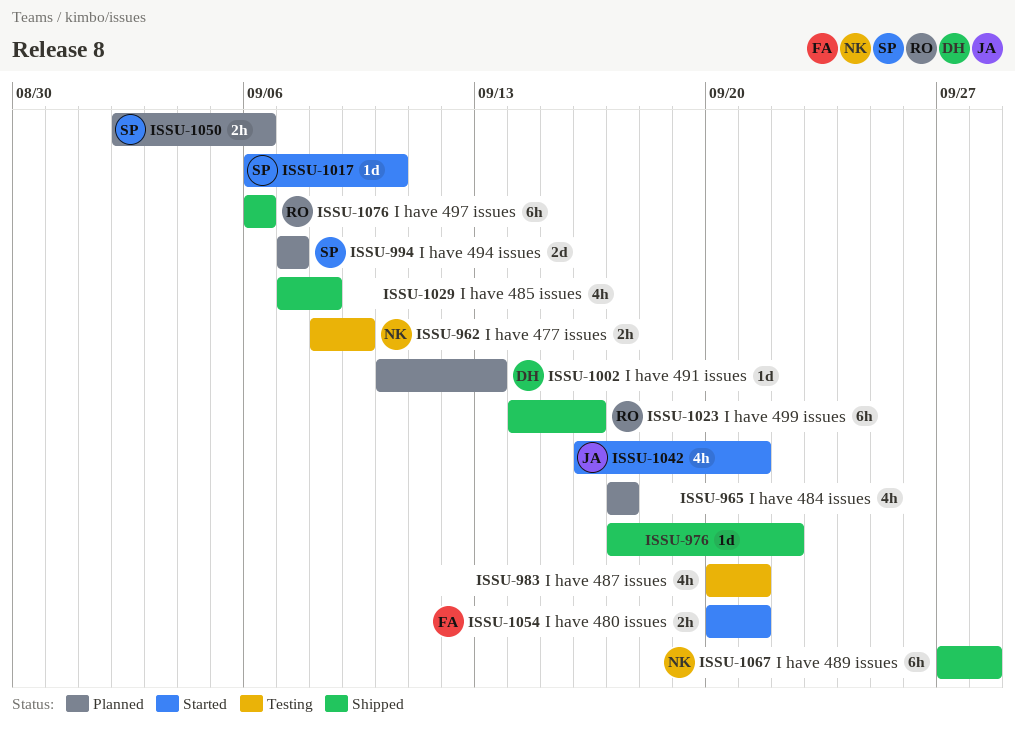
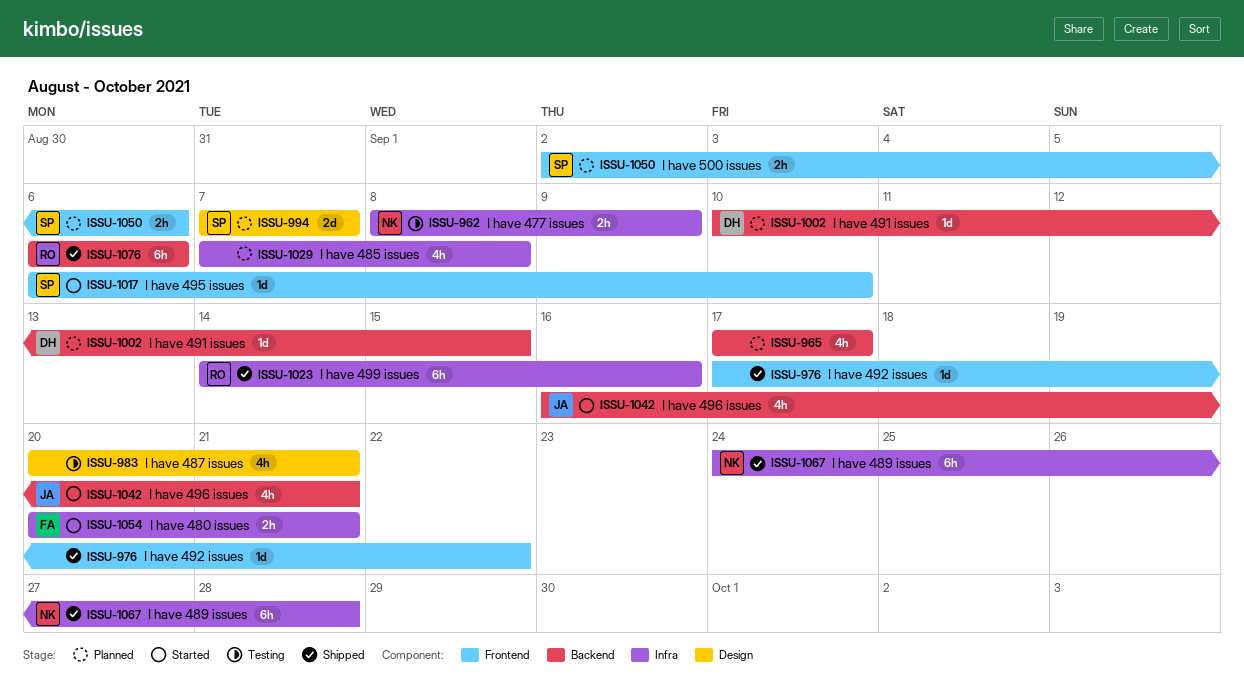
ISSU-1002, due: Sep 13 -> Sep 15
ISSU-1029, status: Shipped -> Planned
ISSU-1067, start: Sep 27 -> Sep 24

